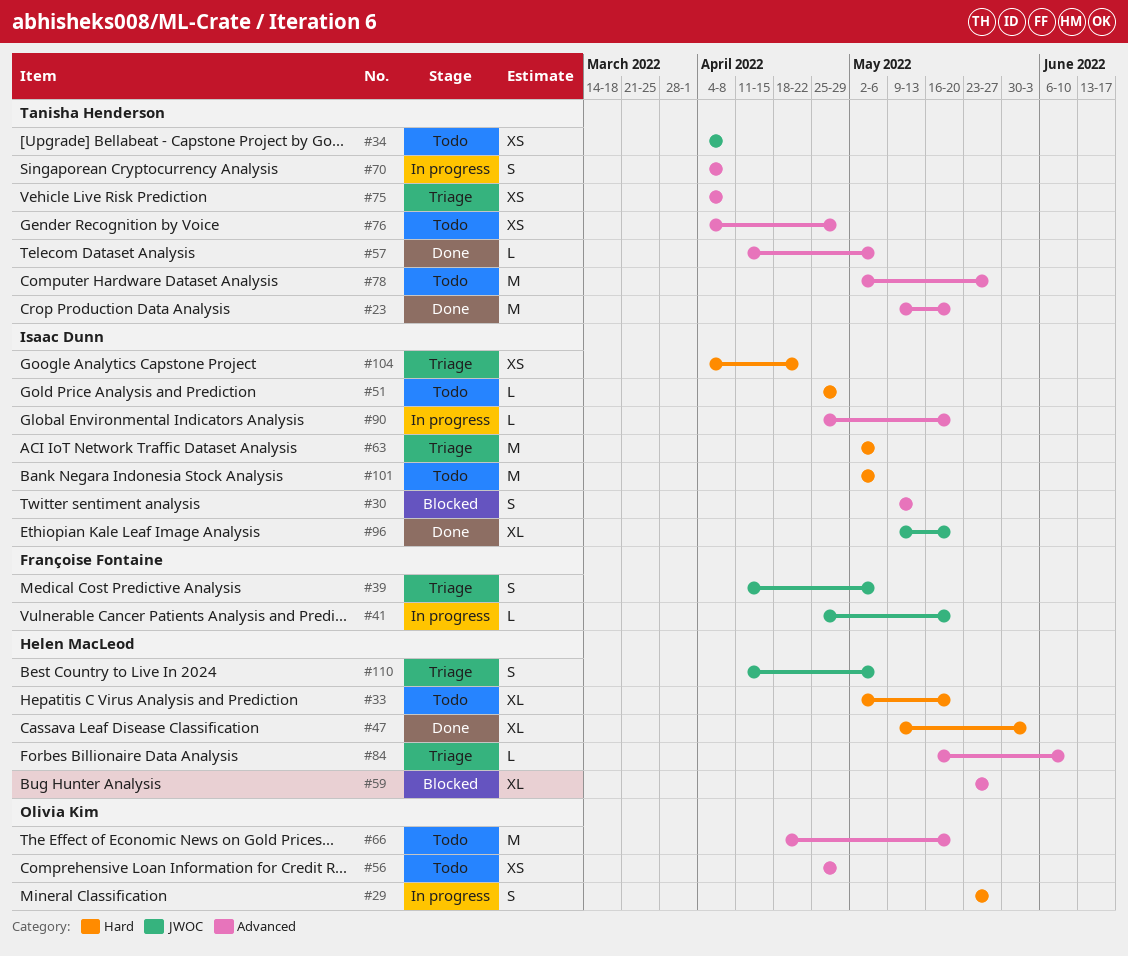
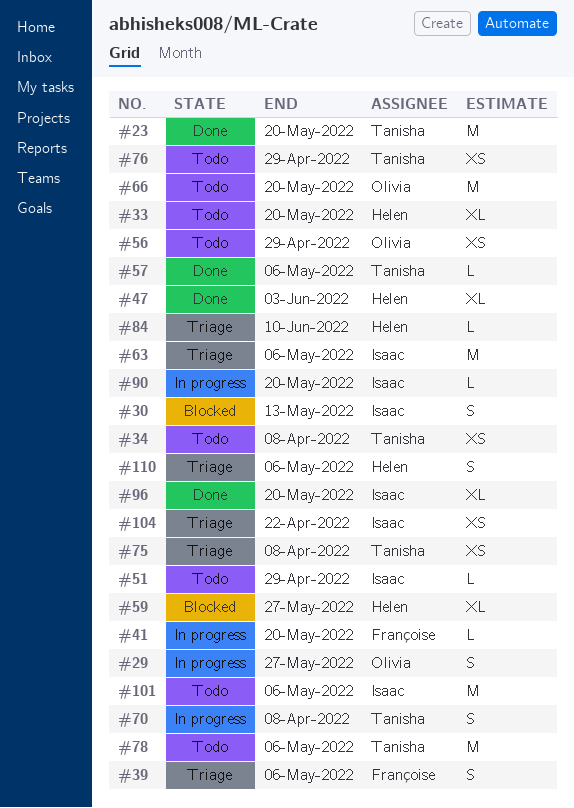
#78, due: May 27 -> May 6

